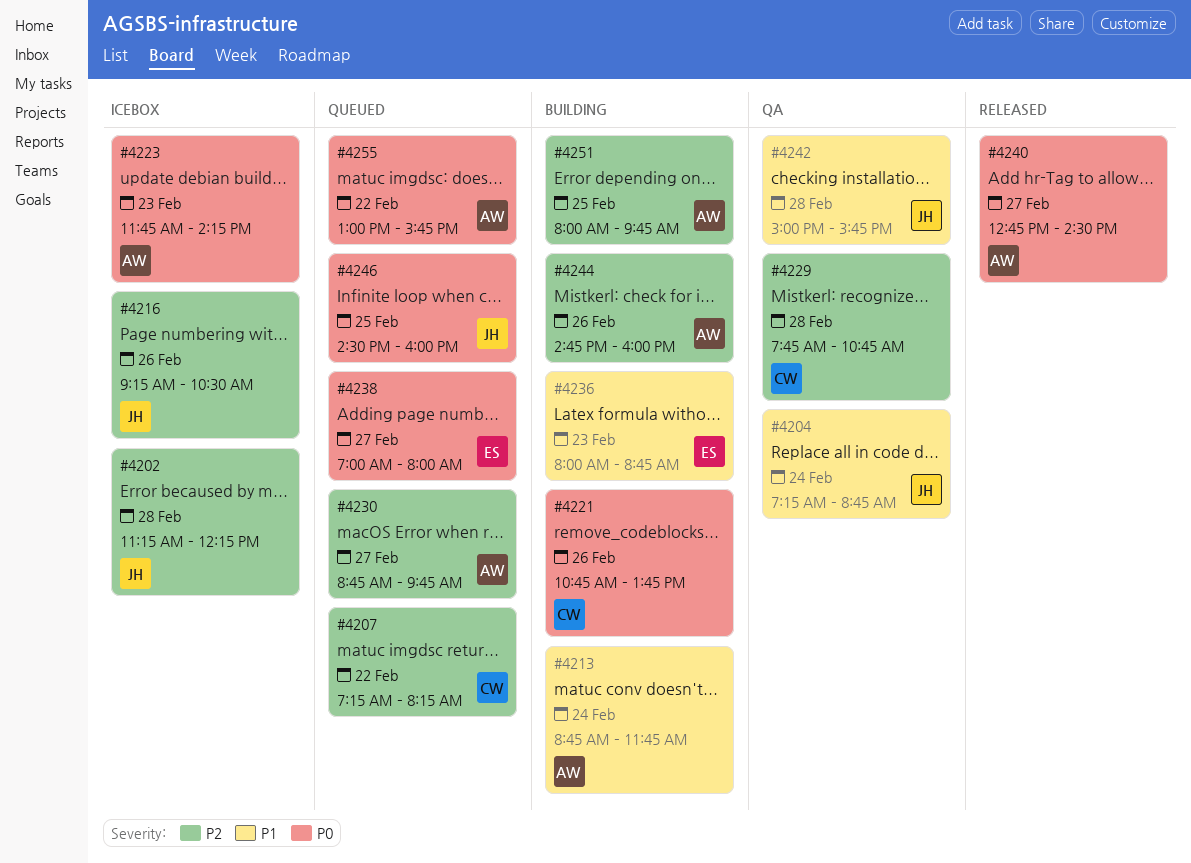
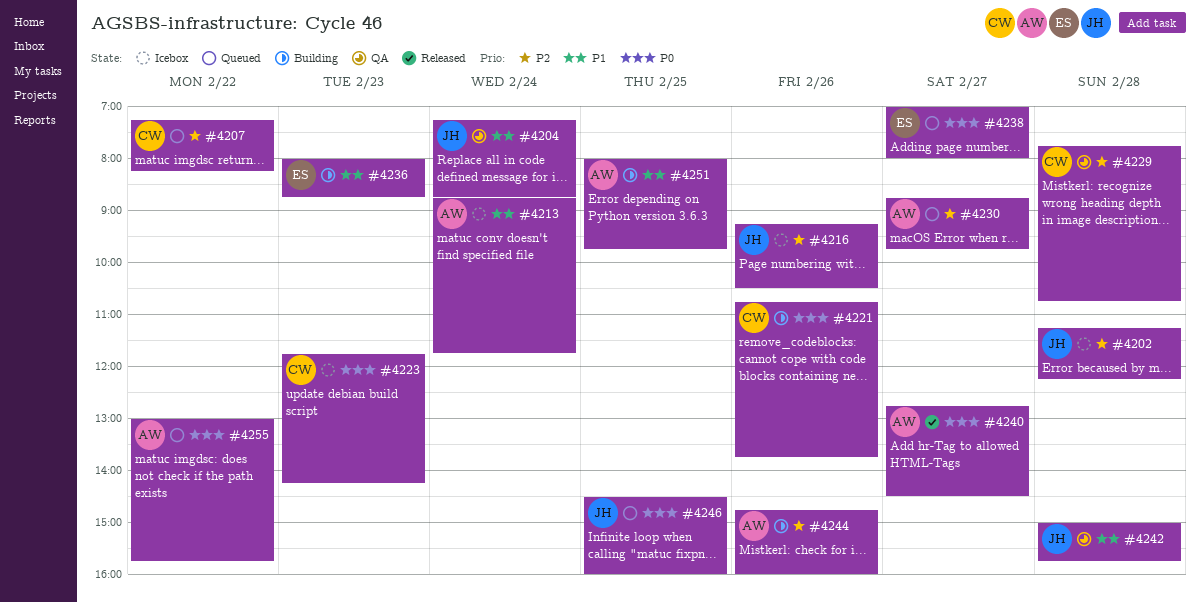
#4213, status: Building -> Icebox
#4223, owner: AW -> CW
#4251, priority: P2 -> P1

